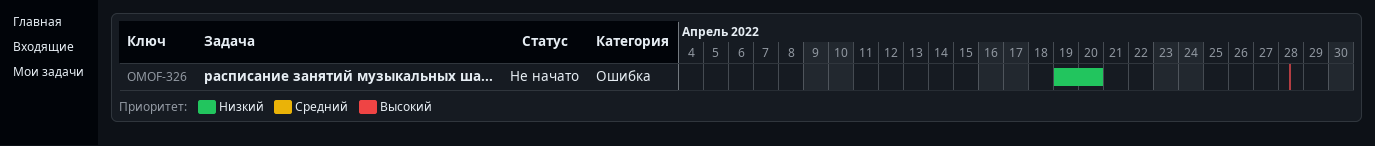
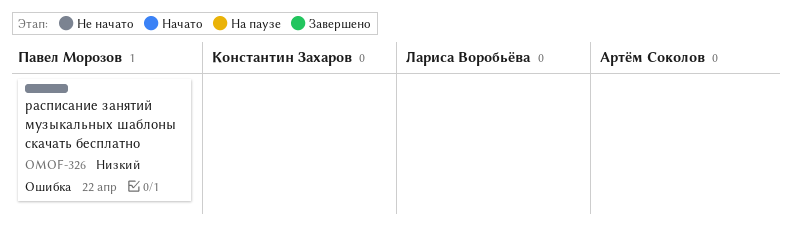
OMOF-326, due: Apr 20 -> Apr 22

